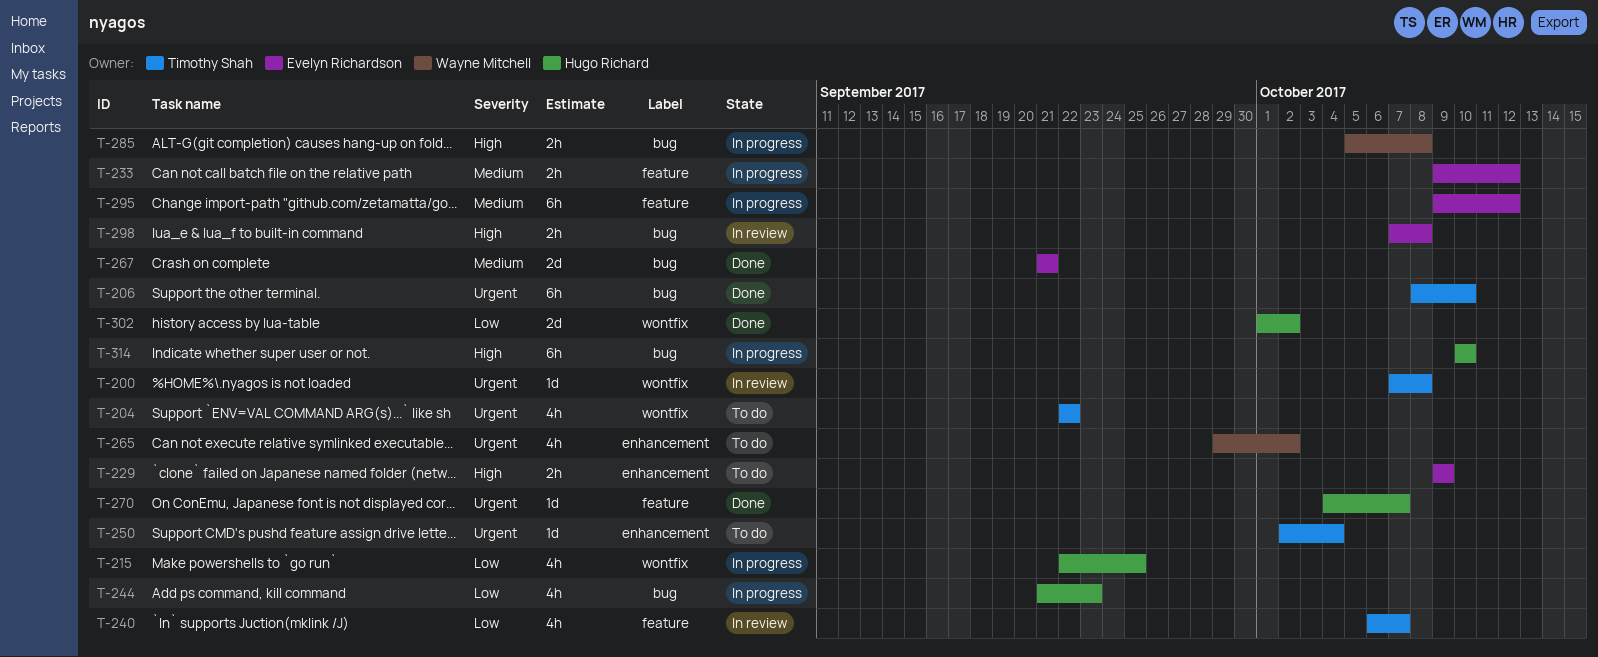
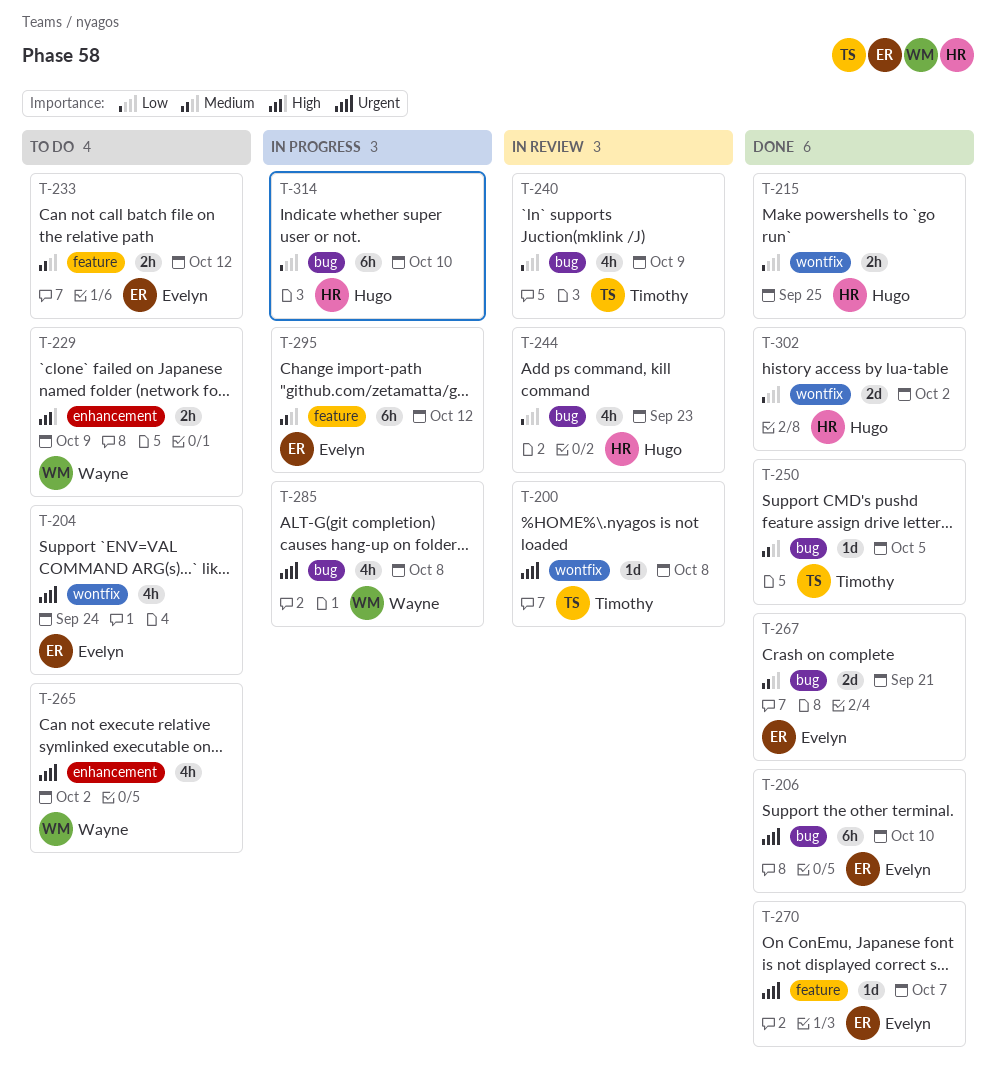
T-204, owner: Timothy Shah -> Evelyn Richardson
T-204, due: Sep 22 -> Sep 24
T-206, owner: Timothy Shah -> Evelyn Richardson
T-215, status: In progress -> Done
T-215, estimate: 4h -> 2h
T-229, owner: Evelyn Richardson -> Wayne Mitchell
T-233, status: In progress -> To do
T-240, label: feature -> bug
T-240, due: Oct 7 -> Oct 9
T-244, status: In progress -> In review
T-250, status: To do -> Done
T-250, priority: Urgent -> Medium
T-250, label: enhancement -> bug
T-250, due: Oct 4 -> Oct 5
T-270, owner: Hugo Richard -> Evelyn Richardson
T-285, priority: High -> Urgent
T-285, estimate: 2h -> 4h
T-298: present -> none
T-314, priority: High -> Low

